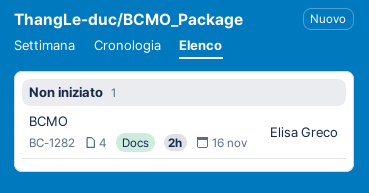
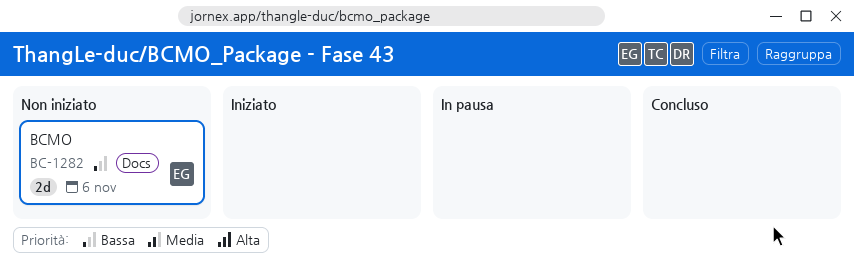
BC-1282, estimate: 2h -> 2d
BC-1282, due: Nov 16 -> Nov 6

